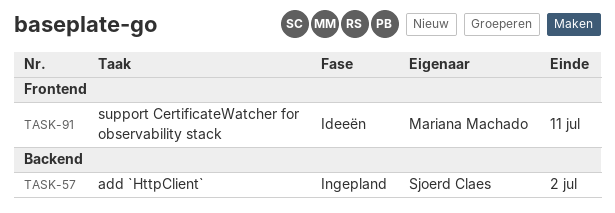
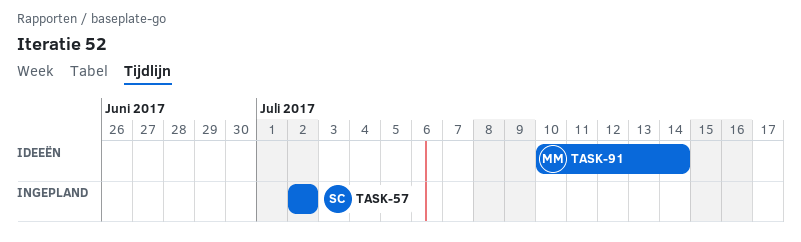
TASK-91, due: Jul 11 -> Jul 14

